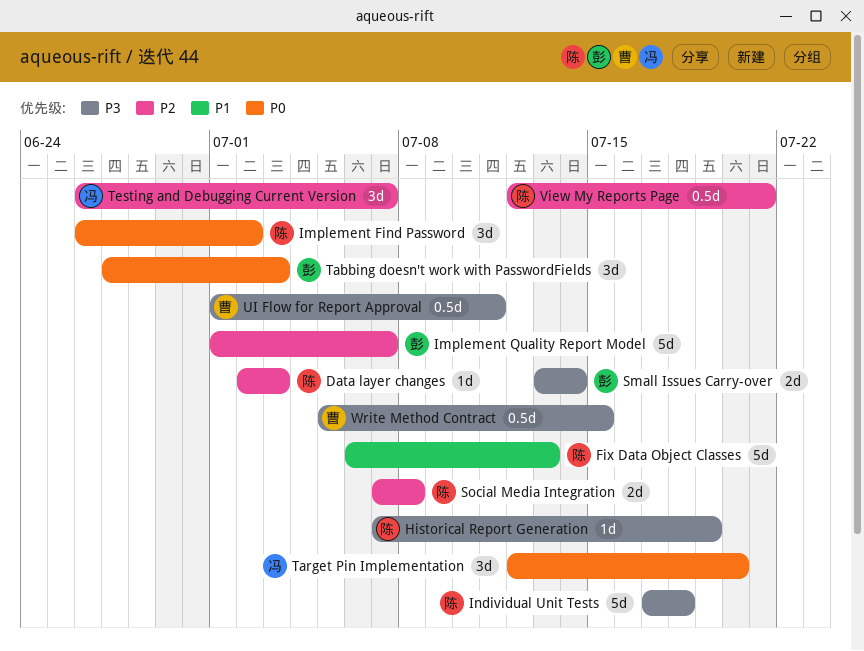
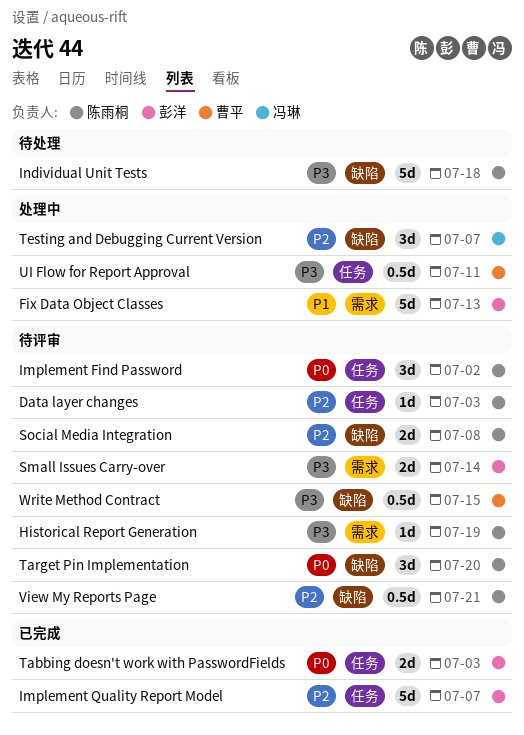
Fix Data Object Classes, owner: 陈雨桐 -> 彭洋
Tabbing doesn't work with PasswordFields, estimate: 3d -> 2d
Target Pin Implementation, owner: 冯琳 -> 陈雨桐

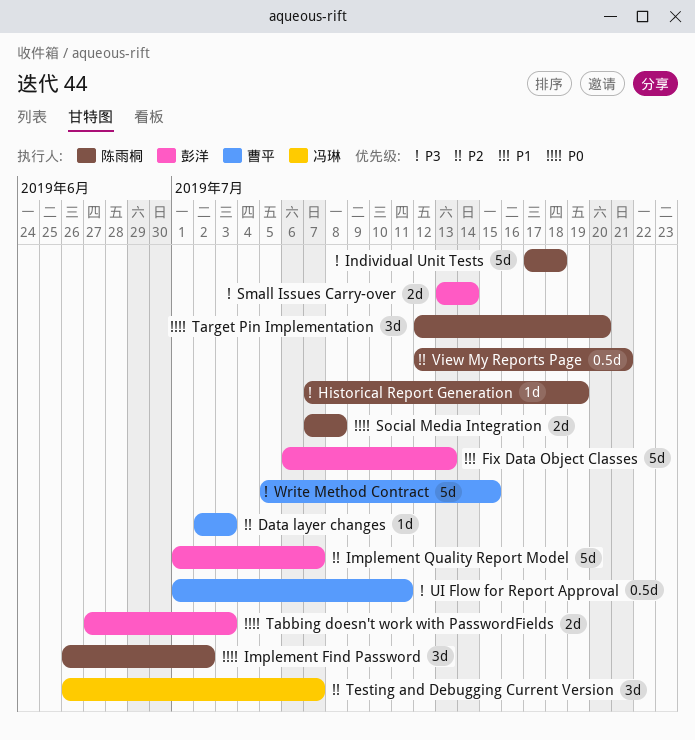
Data layer changes, owner: 陈雨桐 -> 曹平
Social Media Integration, priority: P2 -> P0
Write Method Contract, estimate: 0.5d -> 5d

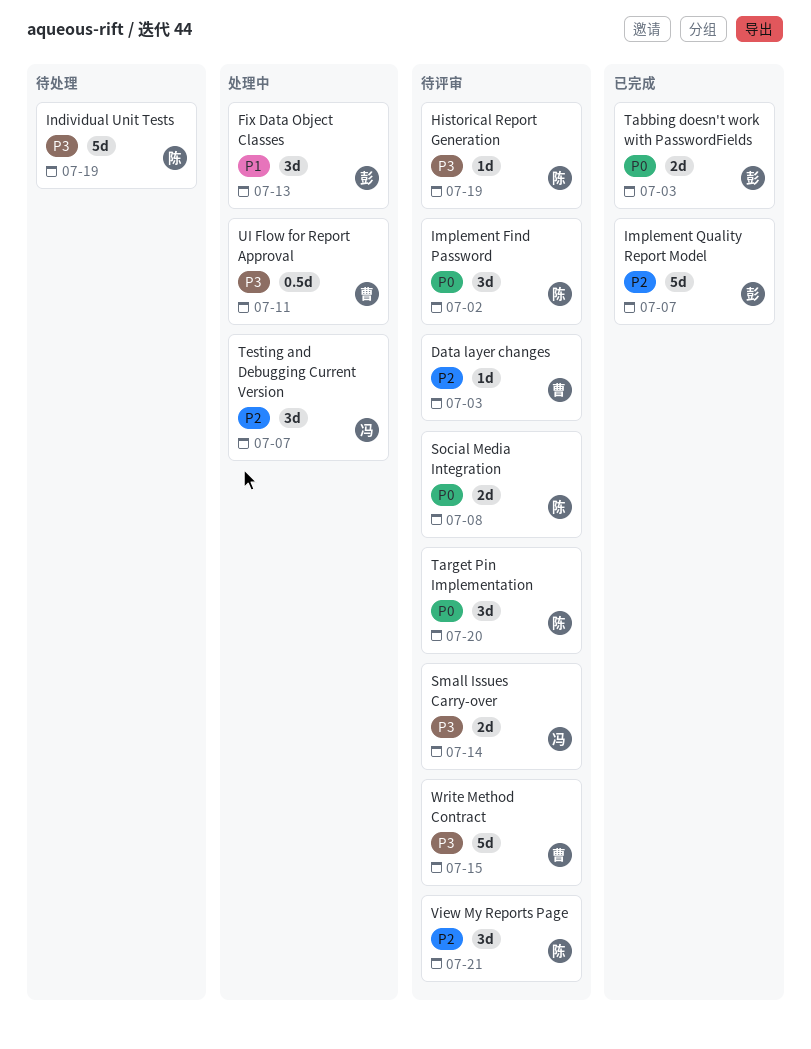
Fix Data Object Classes, estimate: 5d -> 3d
Individual Unit Tests, due: Jul 18 -> Jul 19
Small Issues Carry-over, owner: 彭洋 -> 冯琳
View My Reports Page, estimate: 0.5d -> 3d

